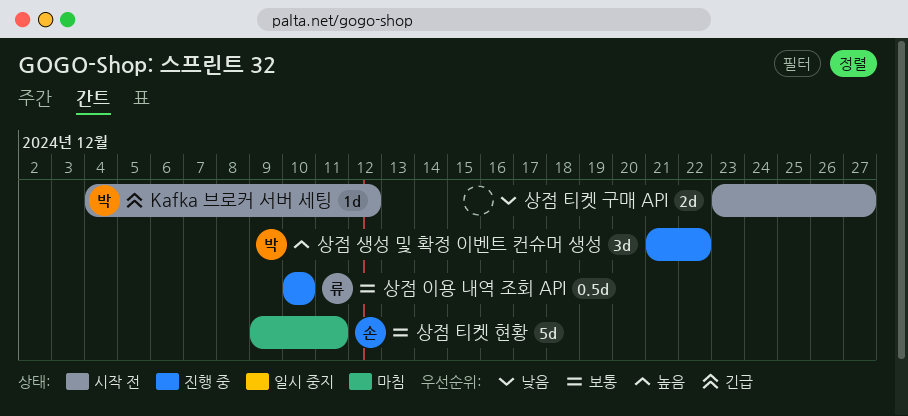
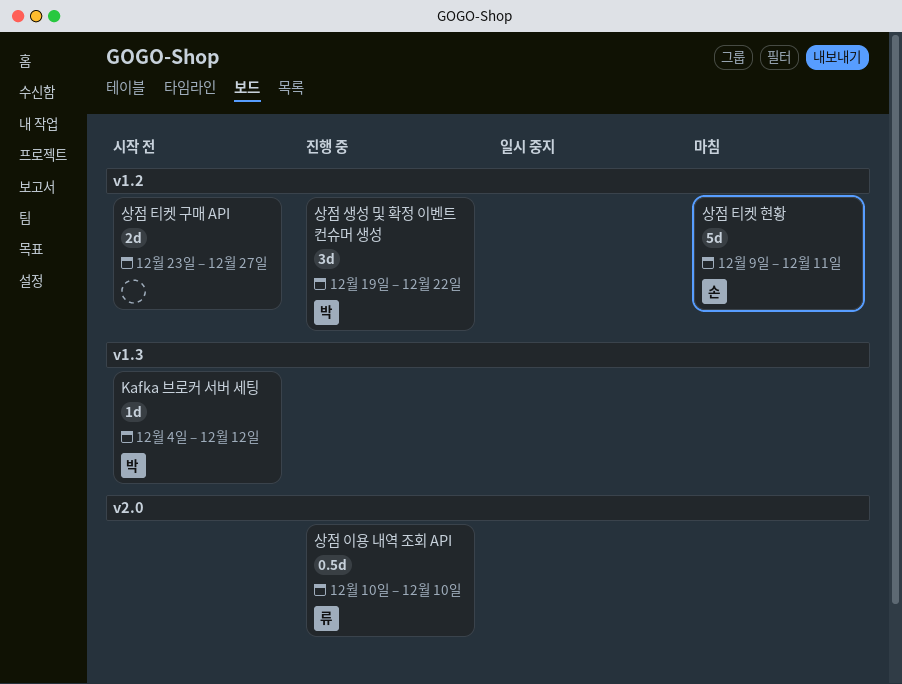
상점 생성 및 확정 이벤트 컨슈머 생성, start: Dec 21 -> Dec 19

